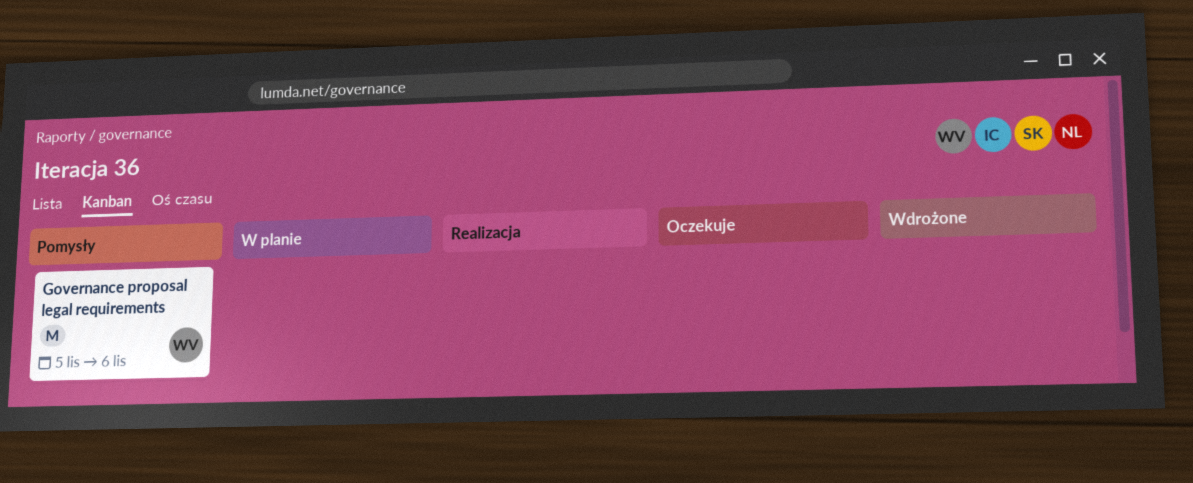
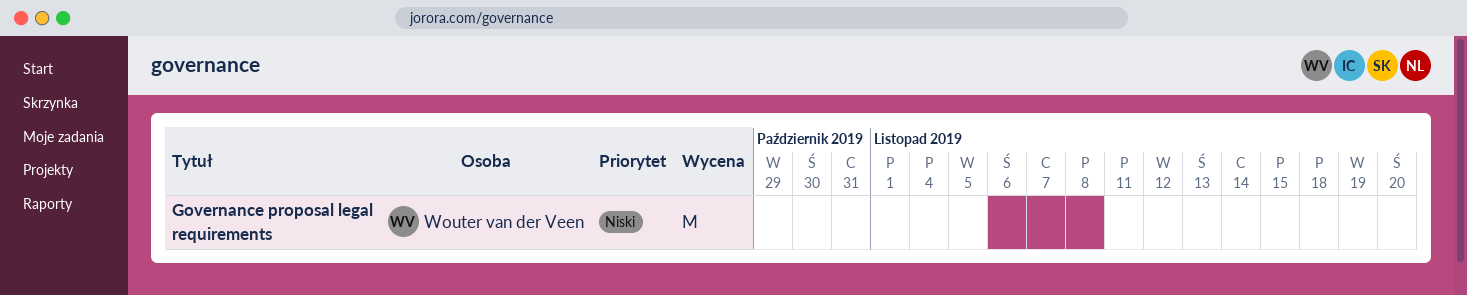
Governance proposal legal requirements, start: Nov 5 -> Nov 6
Governance proposal legal requirements, due: Nov 6 -> Nov 8

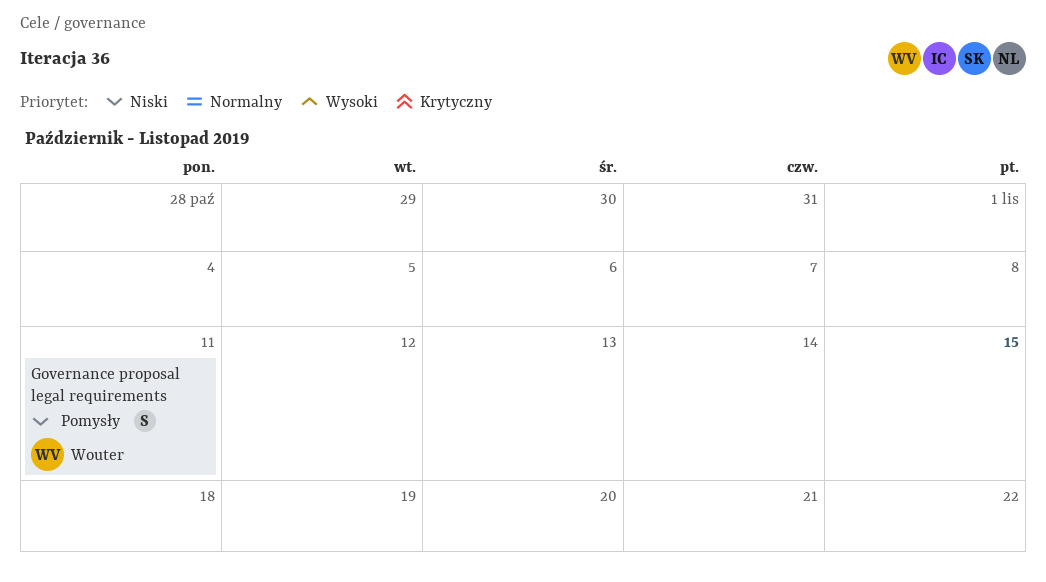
Governance proposal legal requirements, estimate: M -> S
Governance proposal legal requirements, due: Nov 8 -> Nov 11

